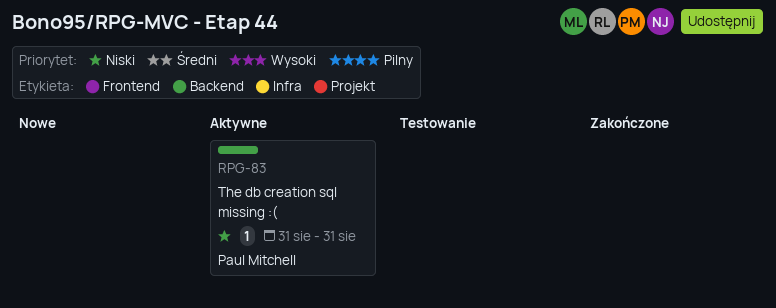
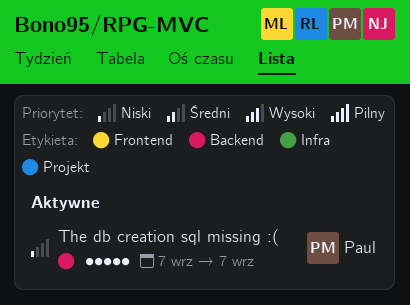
The db creation sql missing :(, estimate: 1 -> 5
The db creation sql missing :(, start: Aug 31 -> Sep 7
The db creation sql missing :(, due: Aug 31 -> Sep 7

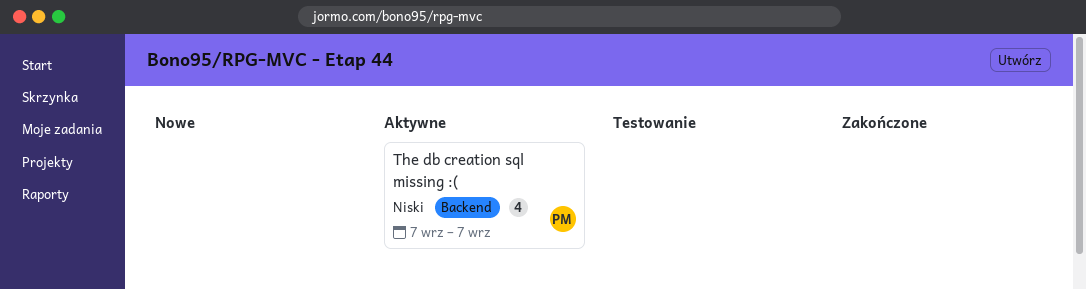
The db creation sql missing :(, estimate: 5 -> 4

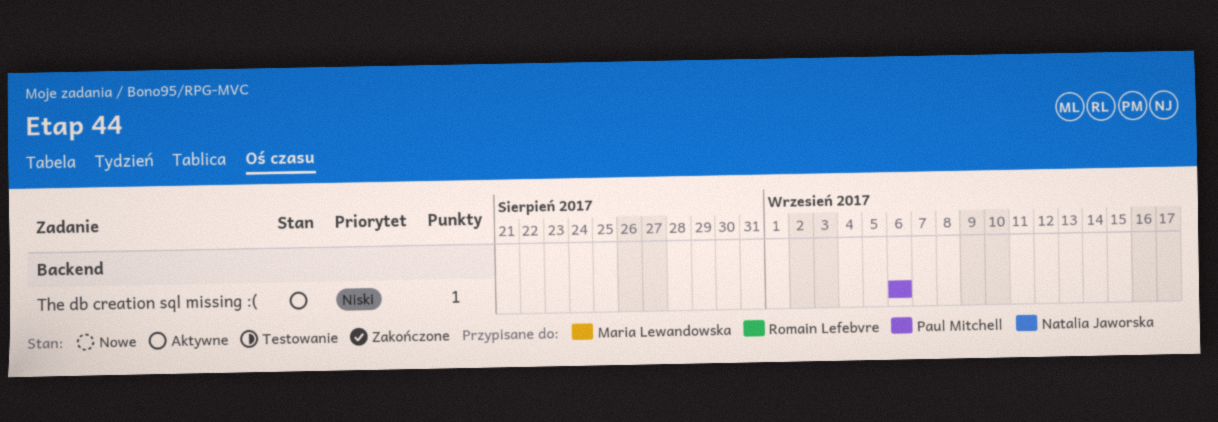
The db creation sql missing :(, estimate: 4 -> 1
The db creation sql missing :(, start: Sep 7 -> Sep 6
The db creation sql missing :(, due: Sep 7 -> Sep 6

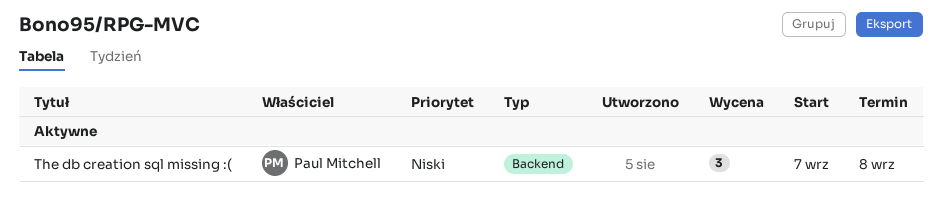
The db creation sql missing :(, estimate: 1 -> 3
The db creation sql missing :(, start: Sep 6 -> Sep 7
The db creation sql missing :(, due: Sep 6 -> Sep 8

